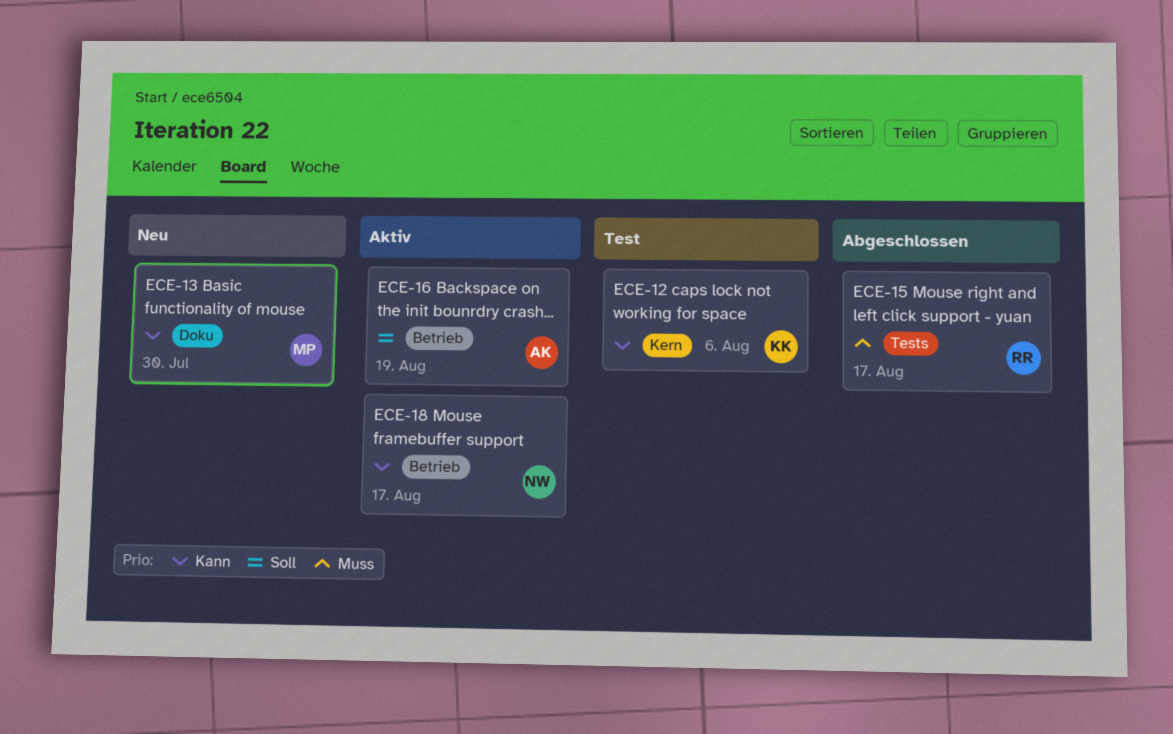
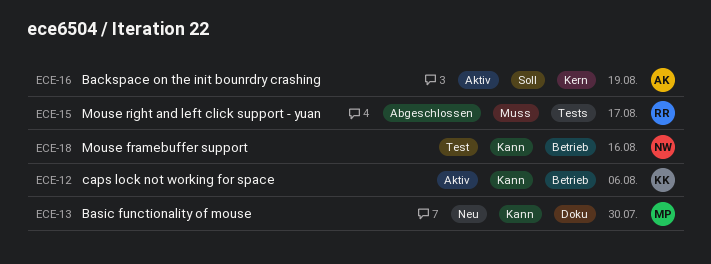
ECE-12, status: Test -> Aktiv
ECE-12, label: Kern -> Betrieb
ECE-16, label: Betrieb -> Kern
ECE-18, status: Aktiv -> Test
ECE-18, due: Aug 17 -> Aug 16

